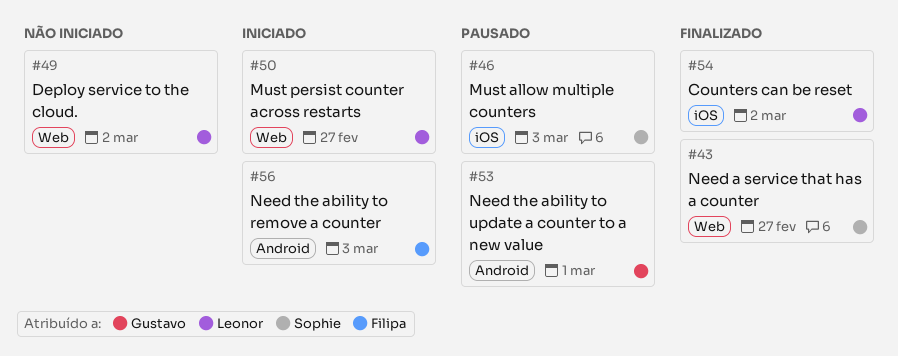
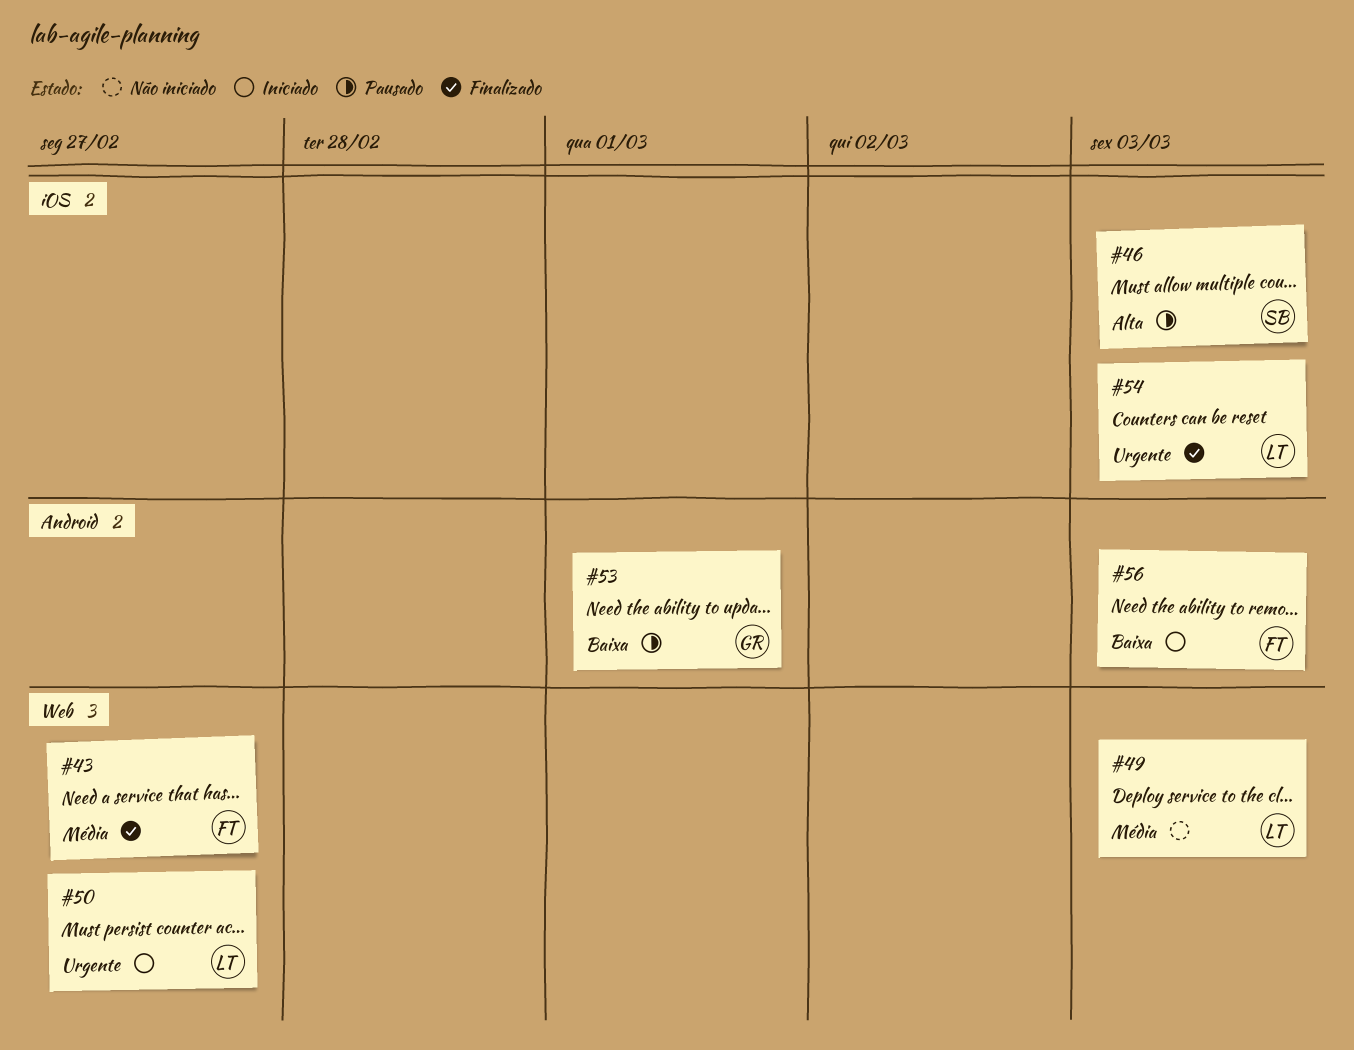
#43, owner: Sophie -> Filipa
#49, due: Mar 2 -> Mar 3
#54, due: Mar 2 -> Mar 3

